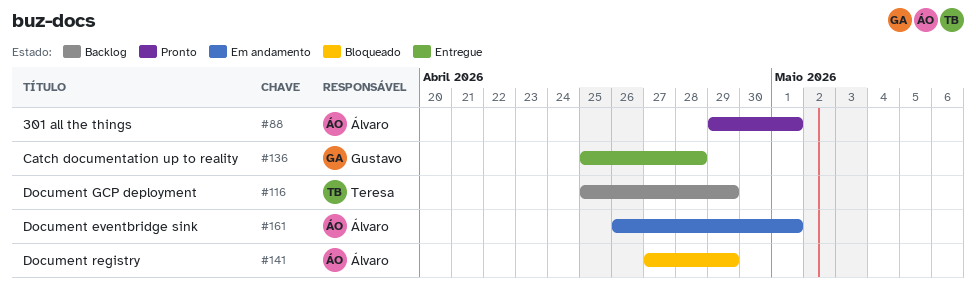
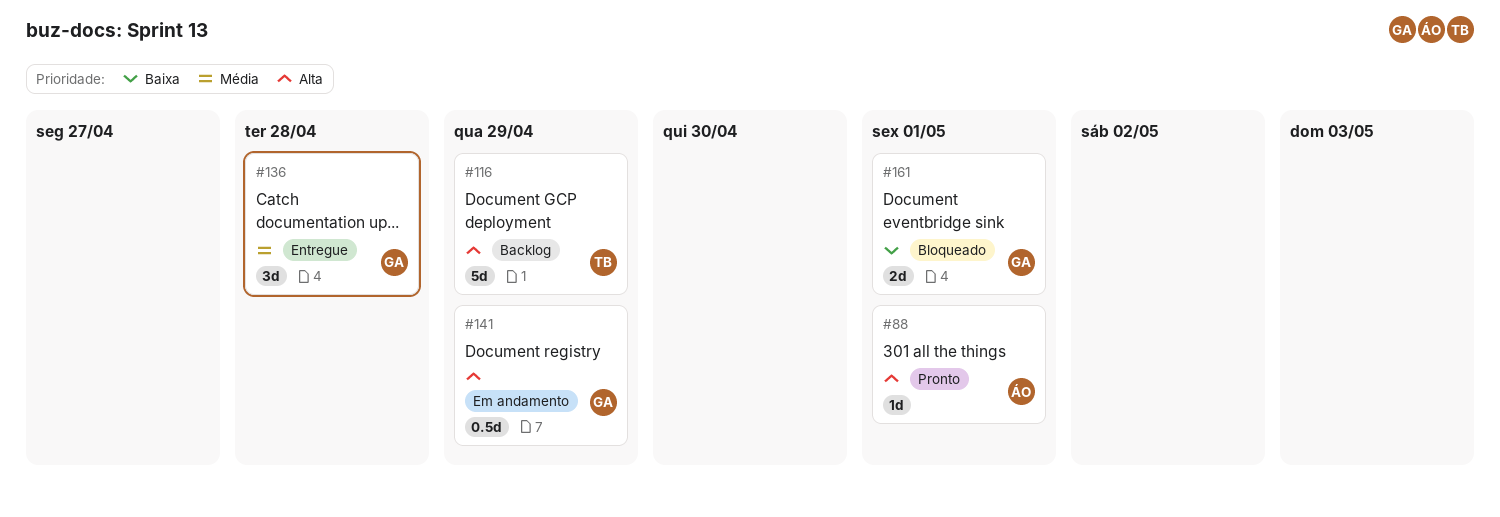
#141, status: Bloqueado -> Em andamento
#141, owner: Álvaro -> Gustavo
#161, status: Em andamento -> Bloqueado
#161, owner: Álvaro -> Gustavo

